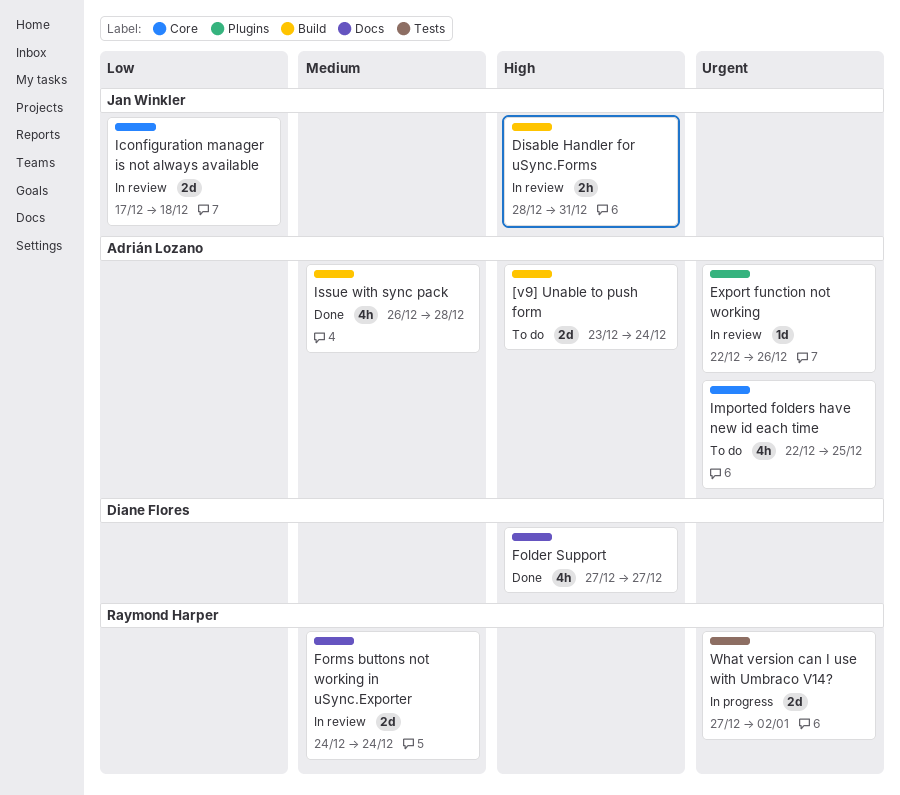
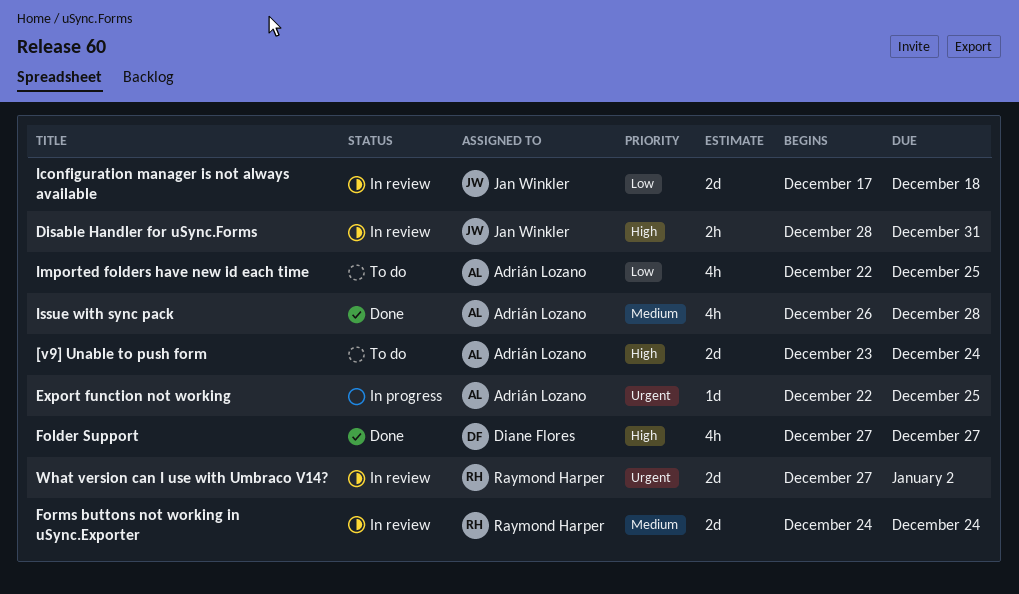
Export function not working, status: In review -> In progress
Export function not working, due: Dec 26 -> Dec 25
Imported folders have new id each time, priority: Urgent -> Low
What version can I use with Umbraco V14?, status: In progress -> In review

